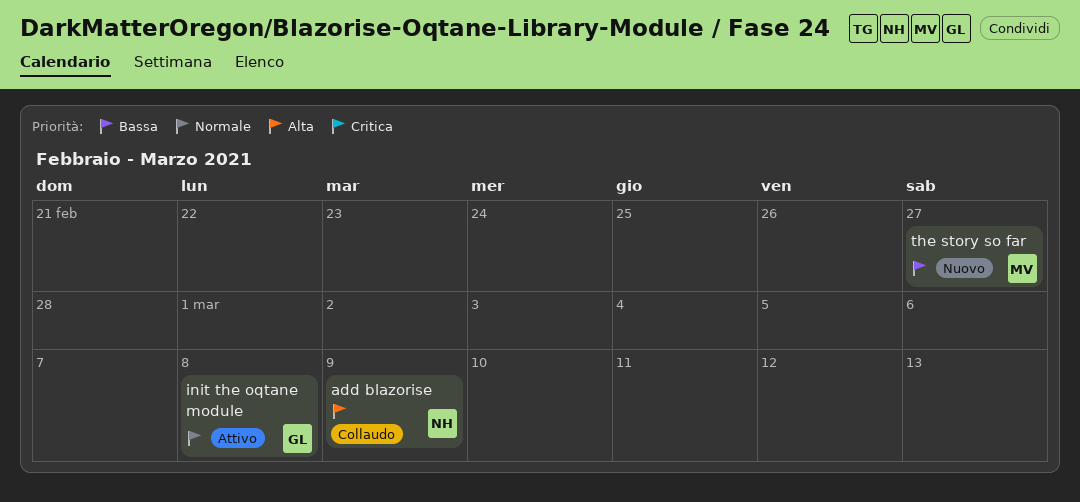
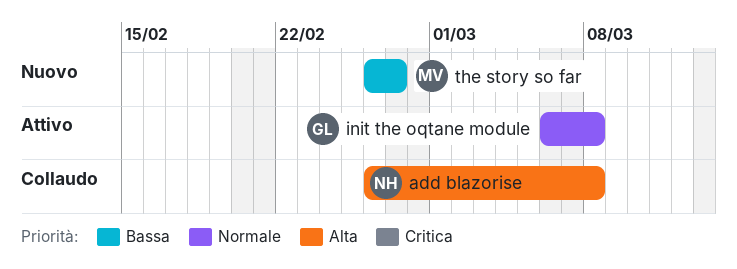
add blazorise, due: Mar 9 -> Mar 8

